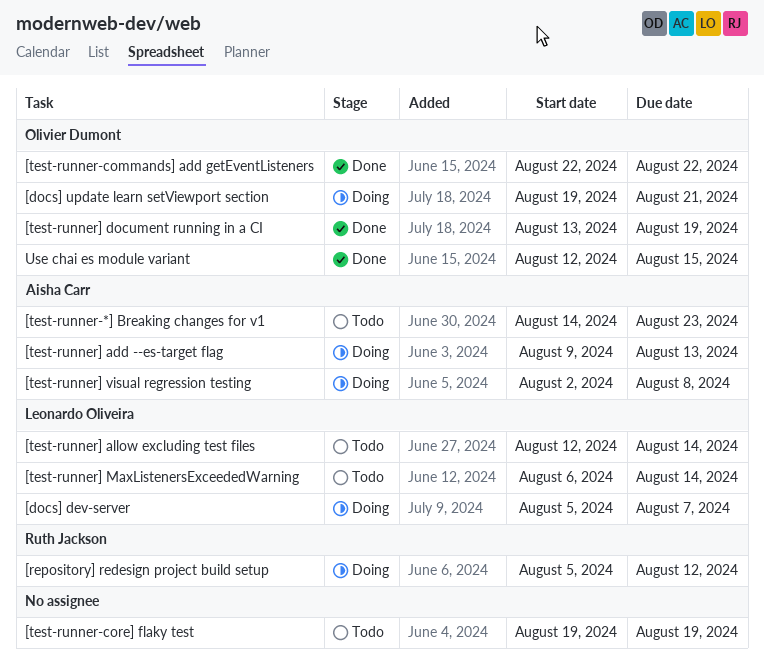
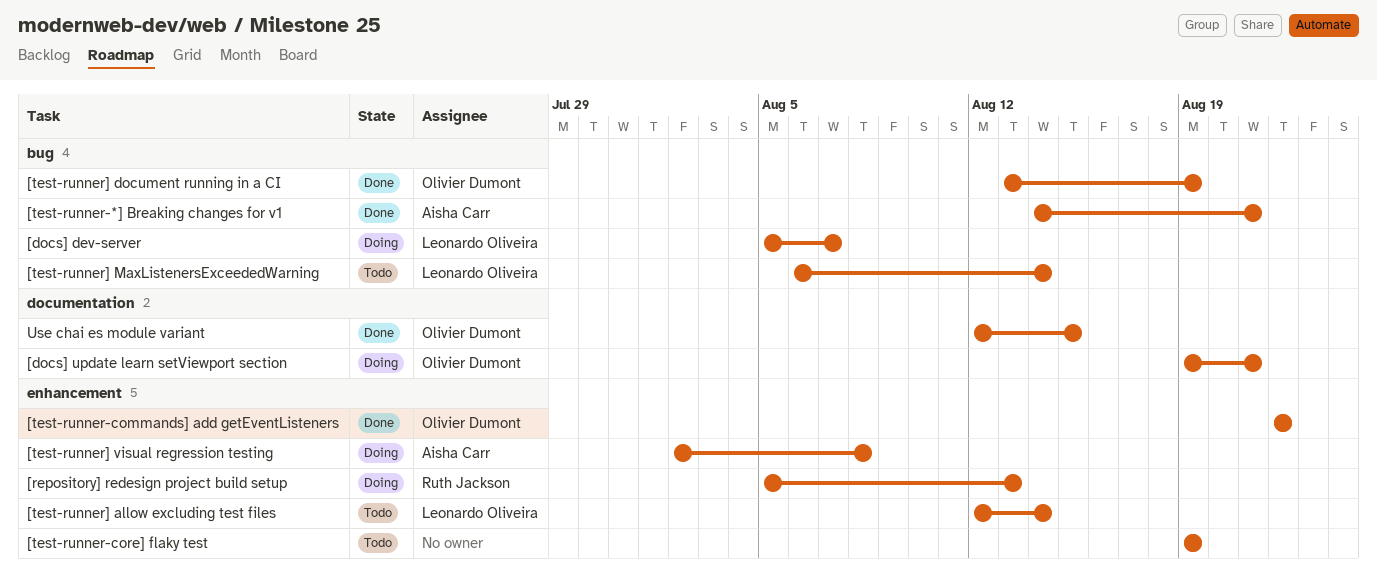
[repository] redesign project build setup, due: Aug 12 -> Aug 13
[test-runner-*] Breaking changes for v1, status: Todo -> Done
[test-runner-*] Breaking changes for v1, due: Aug 23 -> Aug 21
[test-runner] add --es-target flag: present -> none

